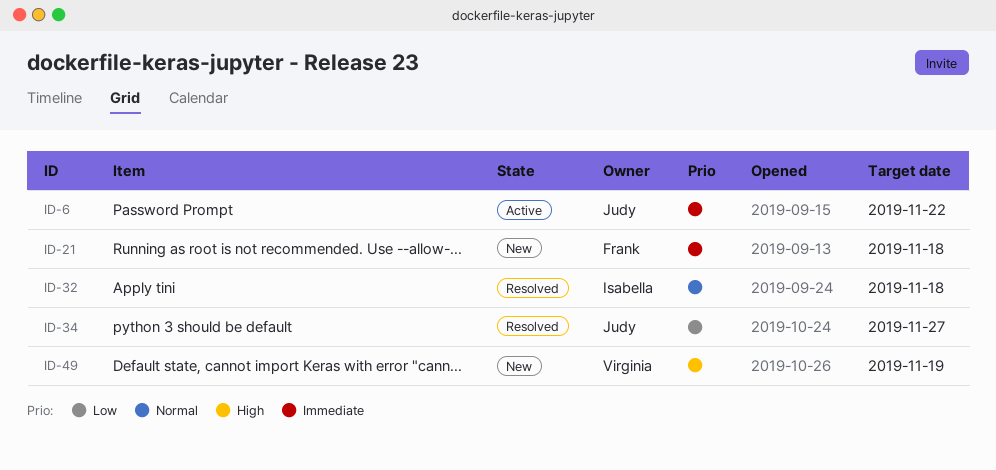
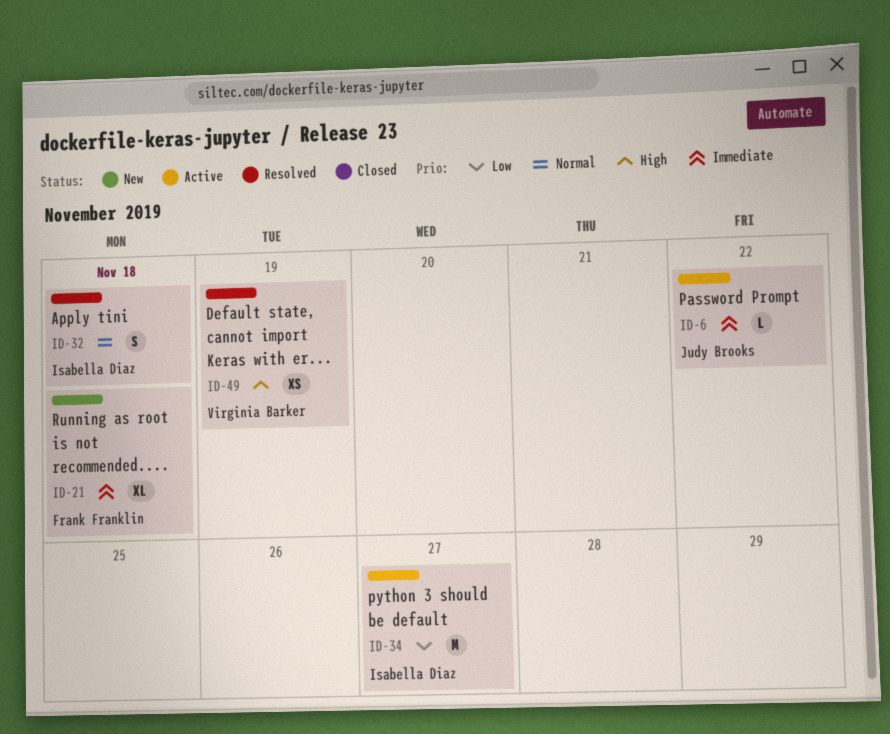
ID-34, status: Resolved -> Active
ID-34, owner: Judy Brooks -> Isabella Diaz
ID-49, status: New -> Resolved

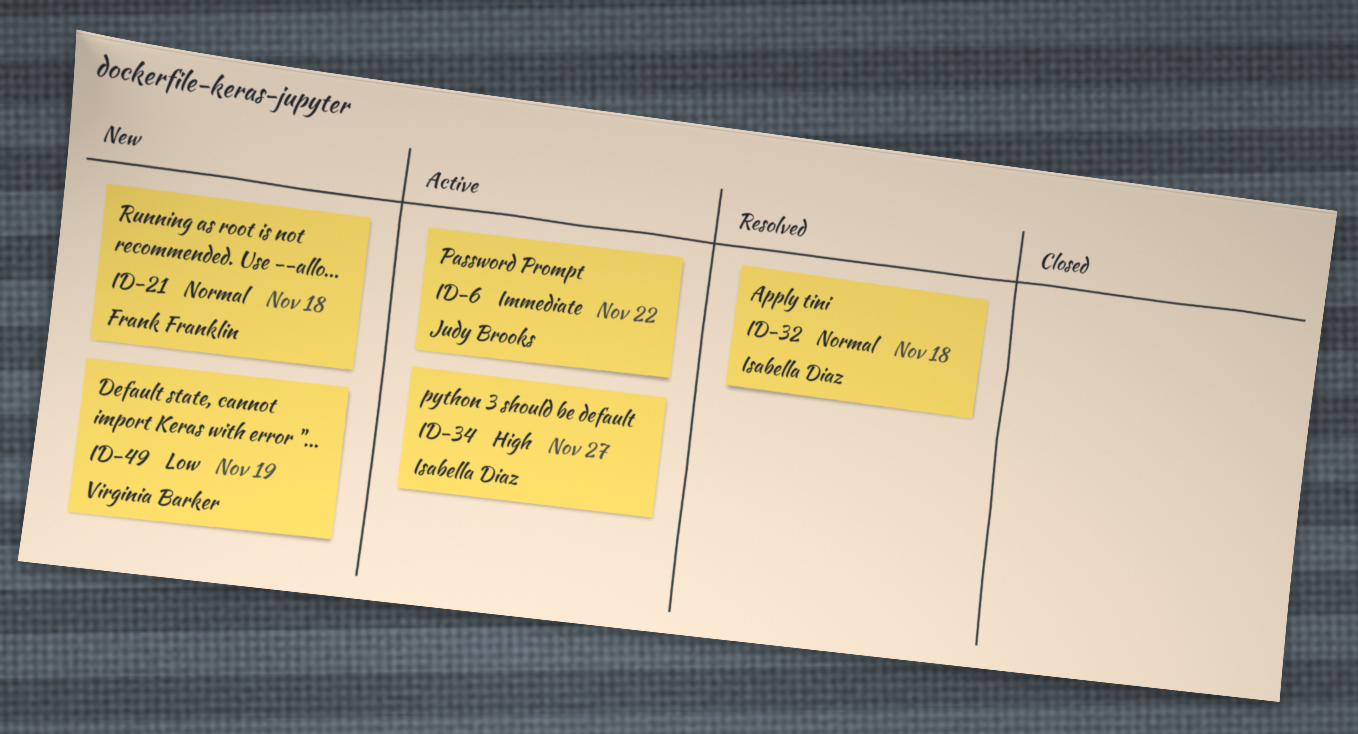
ID-21, priority: Immediate -> Normal
ID-34, priority: Low -> High
ID-49, status: Resolved -> New
ID-49, priority: High -> Low

